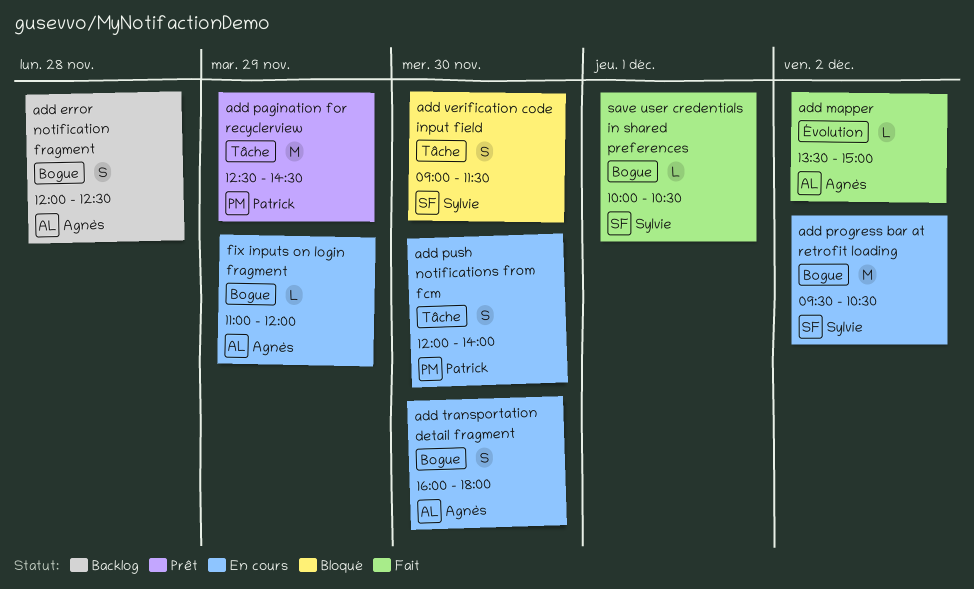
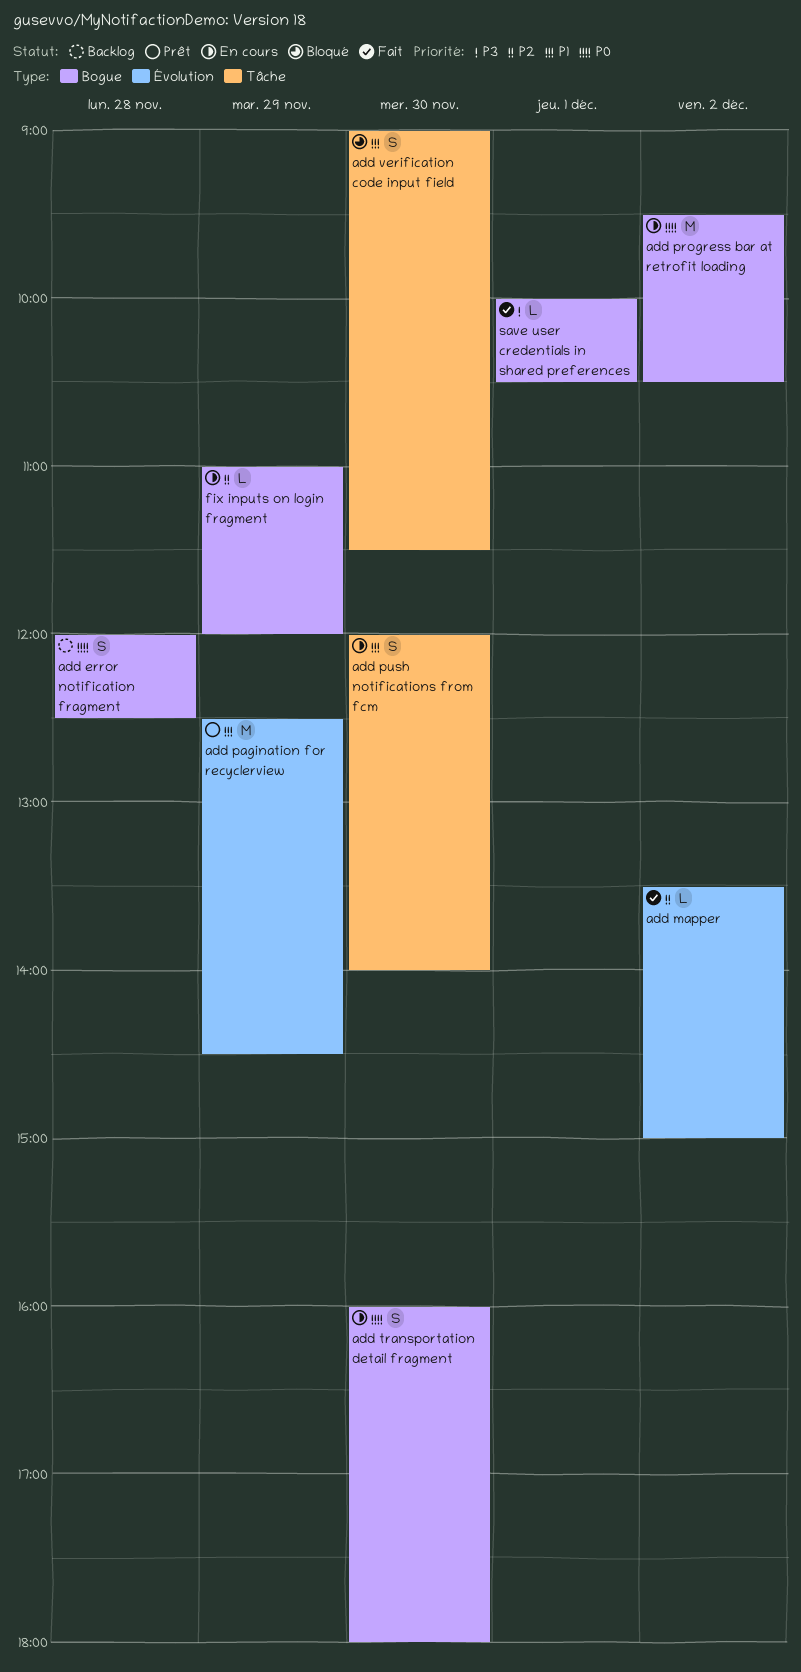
add pagination for recyclerview, label: Tâche -> Évolution

